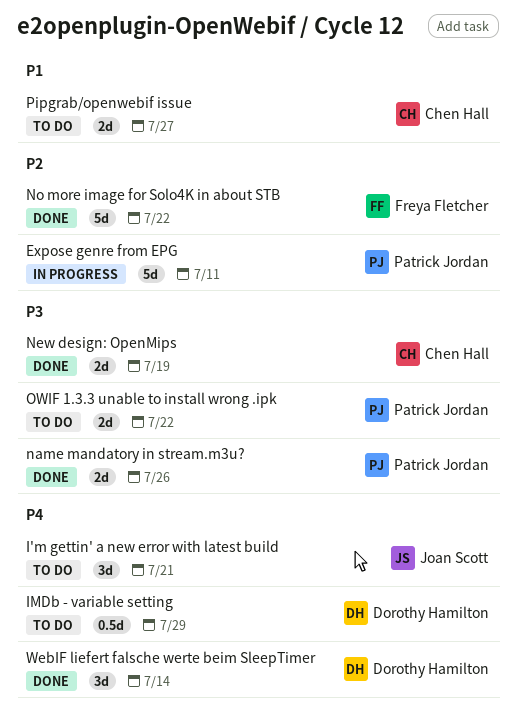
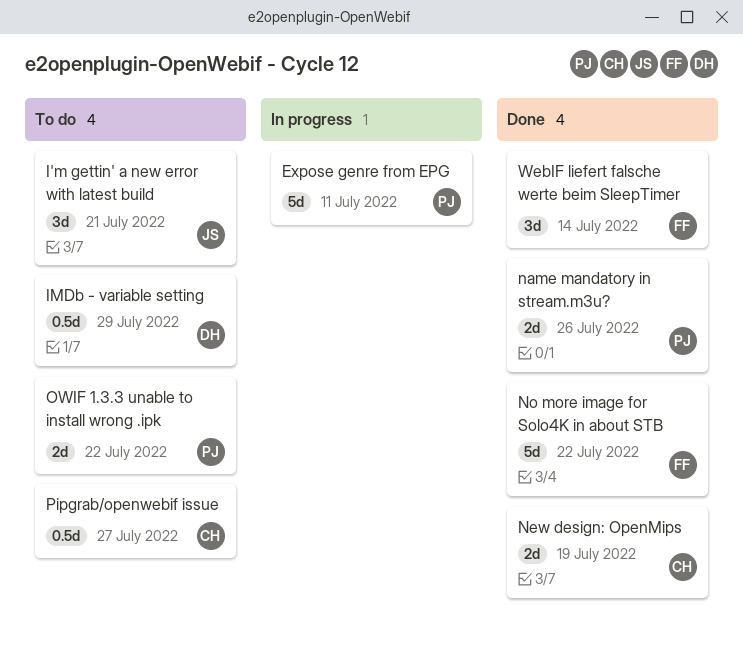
Pipgrab/openwebif issue, estimate: 2d -> 0.5d
WebIF liefert falsche werte beim SleepTimer, owner: Dorothy Hamilton -> Freya Fletcher

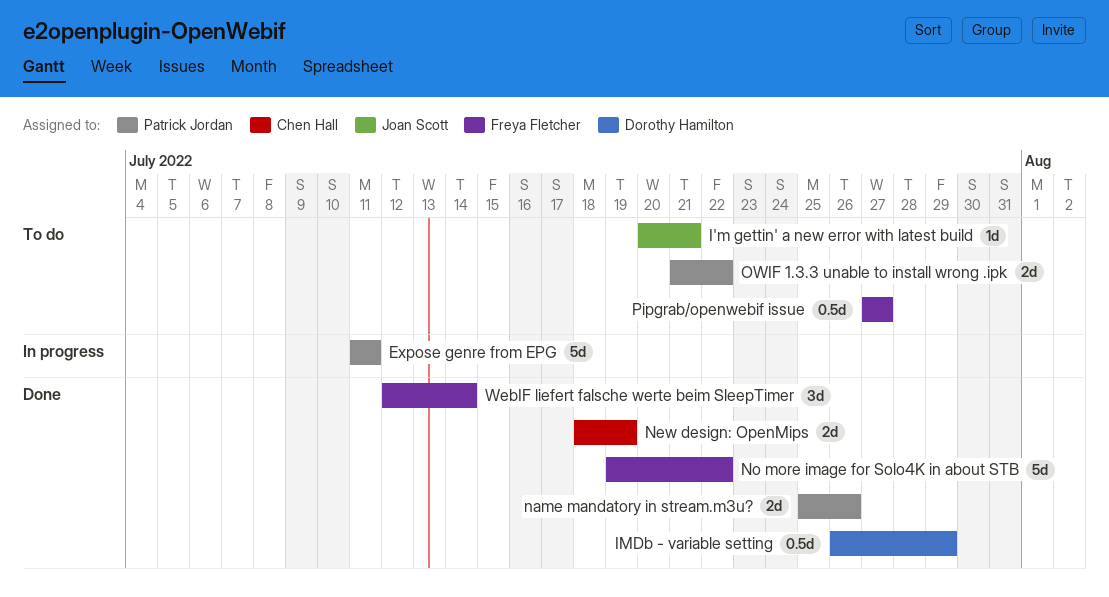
I'm gettin' a new error with latest build, estimate: 3d -> 1d
IMDb - variable setting, status: To do -> Done
Pipgrab/openwebif issue, owner: Chen Hall -> Freya Fletcher

